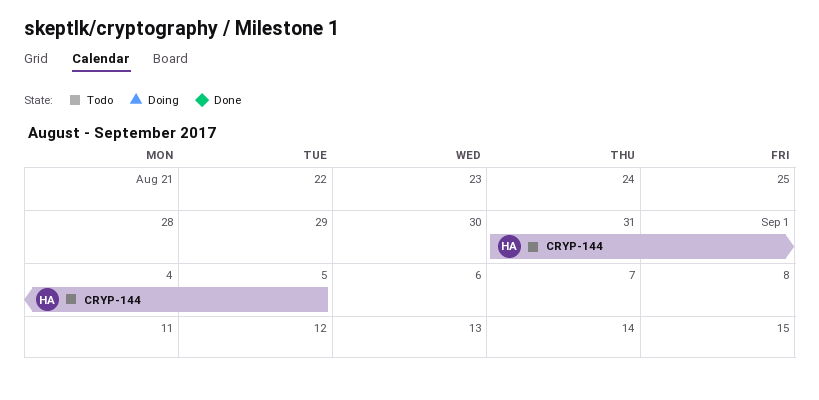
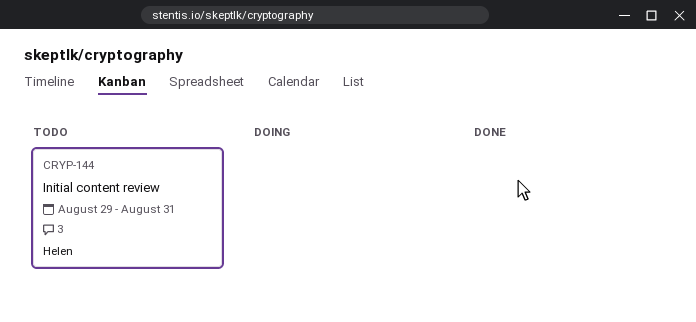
CRYP-144, start: Aug 31 -> Aug 29
CRYP-144, due: Sep 5 -> Aug 31

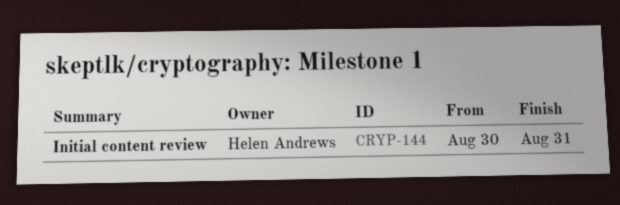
CRYP-144, start: Aug 29 -> Aug 30

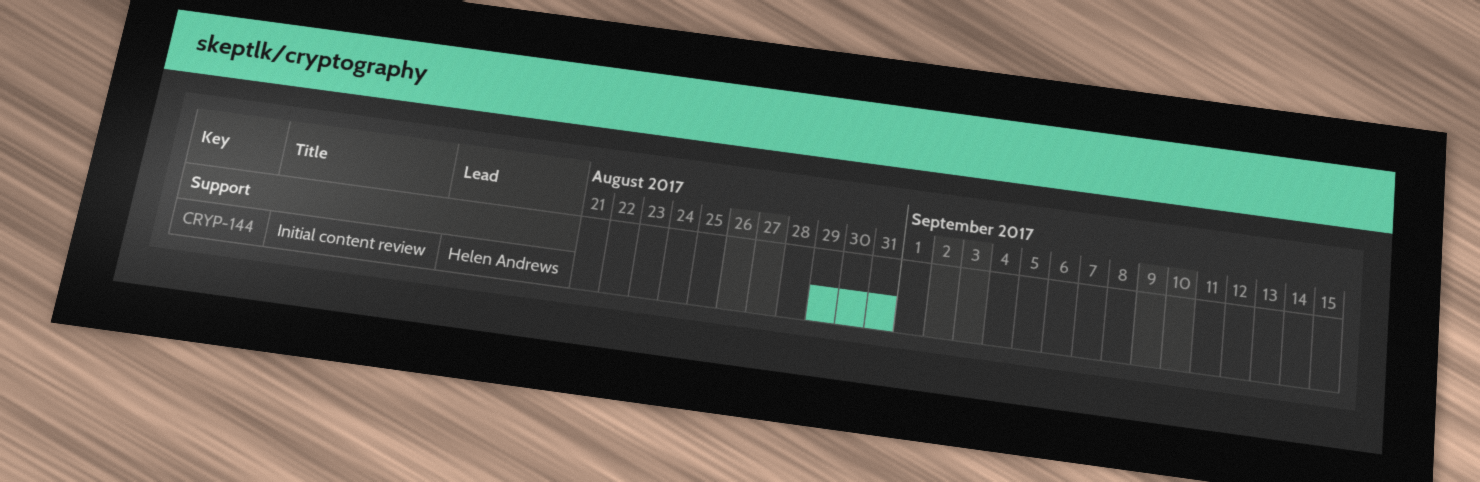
CRYP-144, start: Aug 30 -> Aug 29

